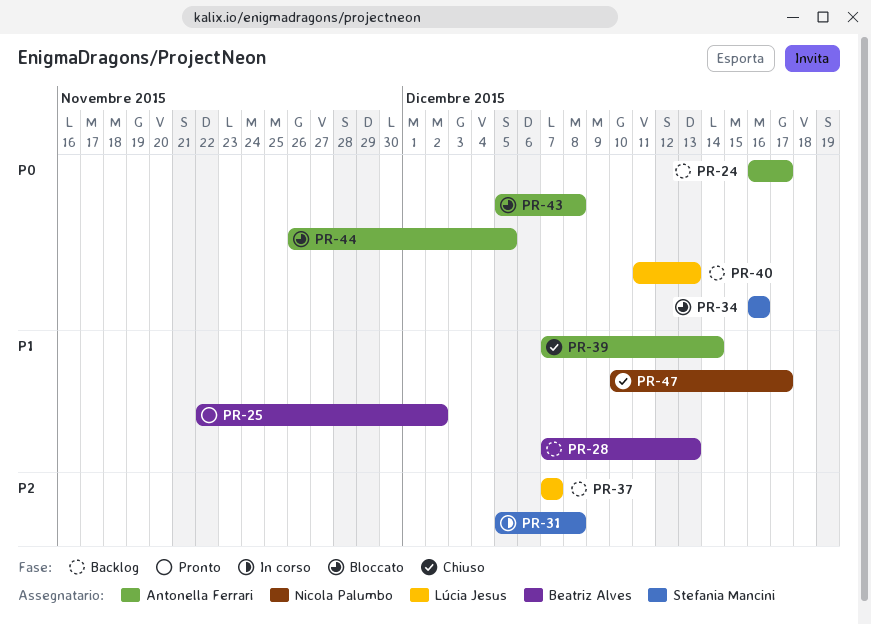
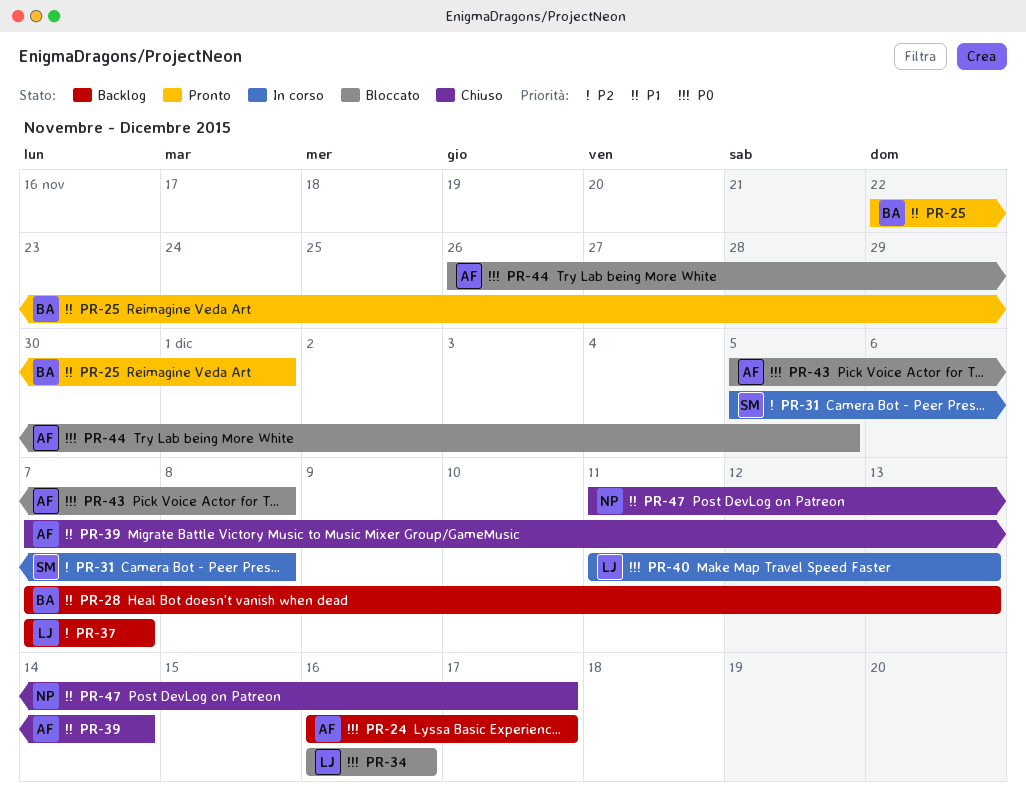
PR-25, due: Dec 2 -> Dec 1
PR-34, owner: Stefania Mancini -> Lúcia Jesus
PR-40, status: Backlog -> In corso
PR-47, start: Dec 10 -> Dec 11

